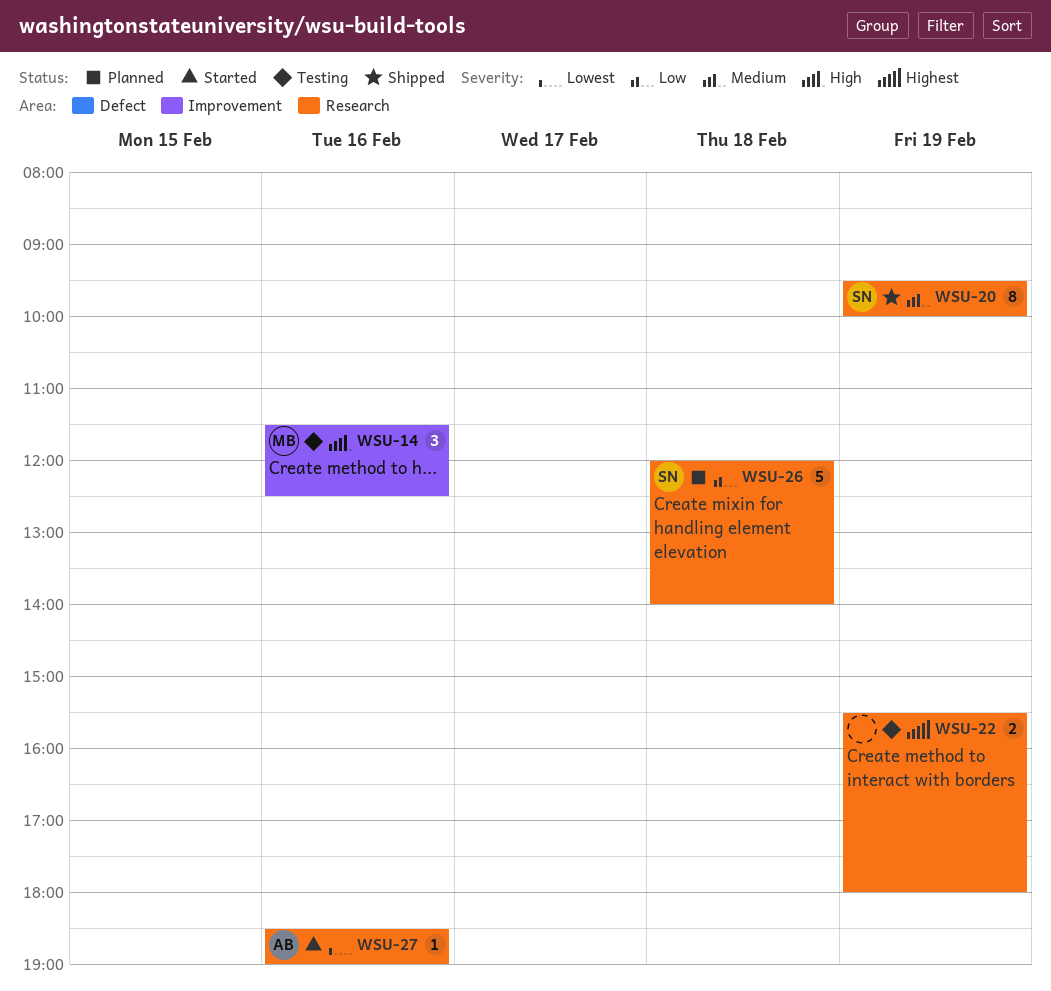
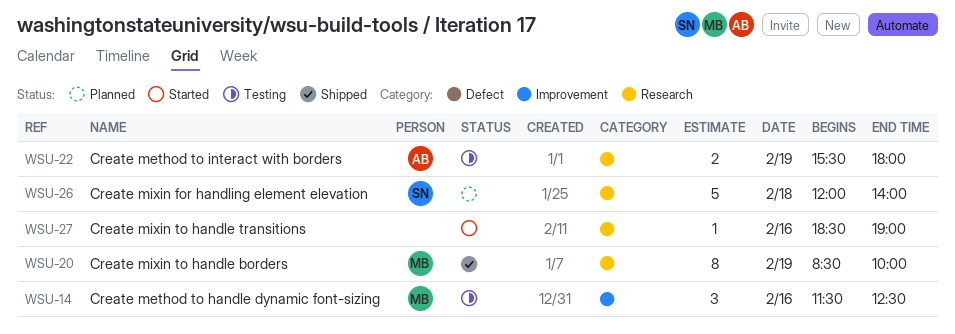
WSU-20, owner: SN -> MB
WSU-20, begins: 09:30 -> 08:30
WSU-22, owner: none -> AB
WSU-27, owner: AB -> none

